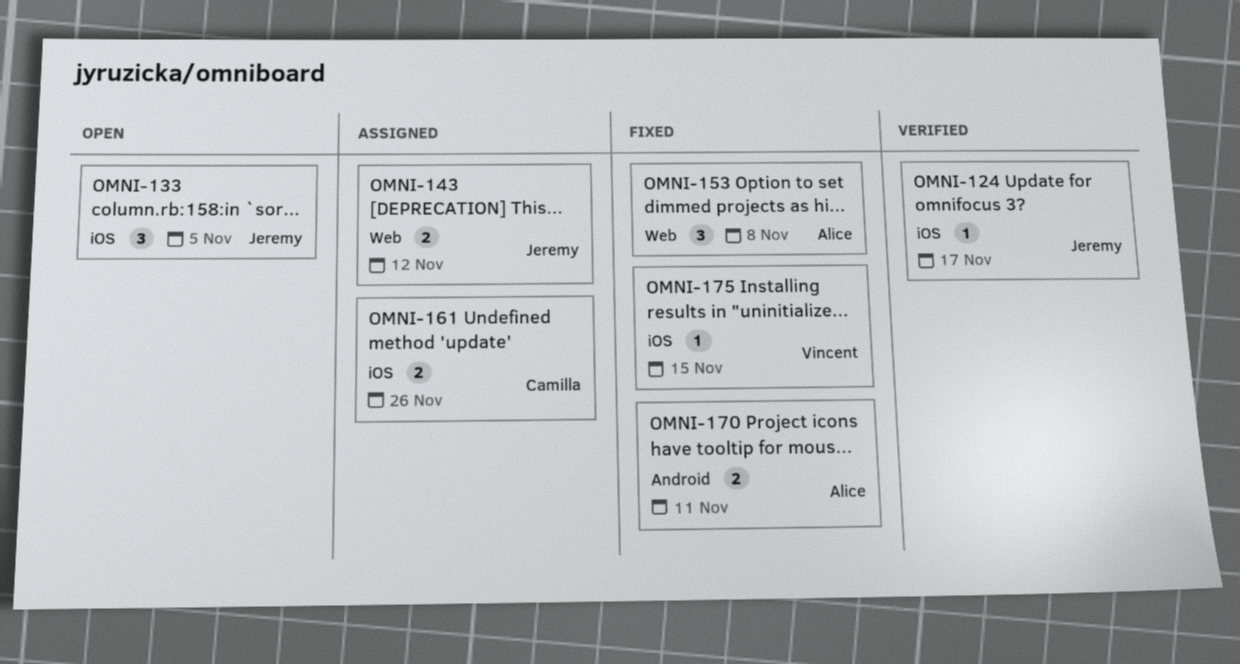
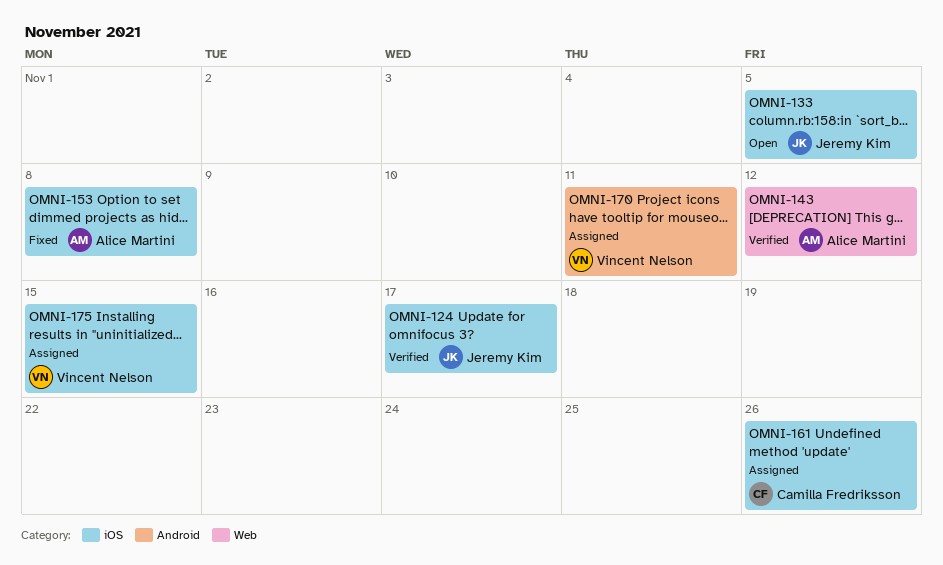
OMNI-143, status: Assigned -> Verified
OMNI-143, owner: Jeremy Kim -> Alice Martini
OMNI-153, label: Web -> iOS
OMNI-170, status: Fixed -> Assigned
OMNI-170, owner: Alice Martini -> Vincent Nelson
OMNI-175, status: Fixed -> Assigned

